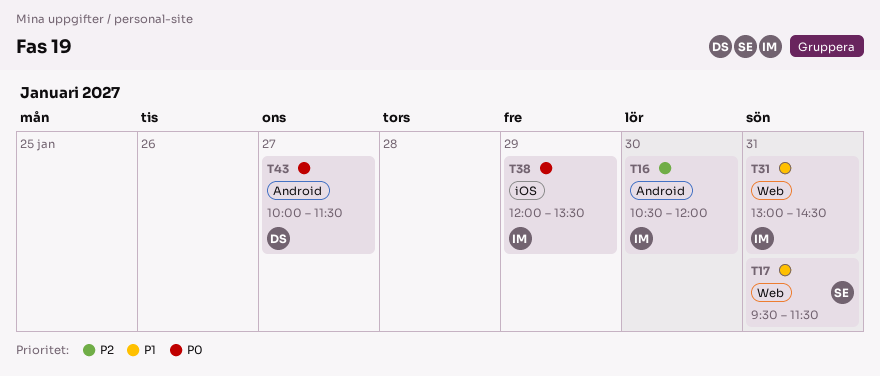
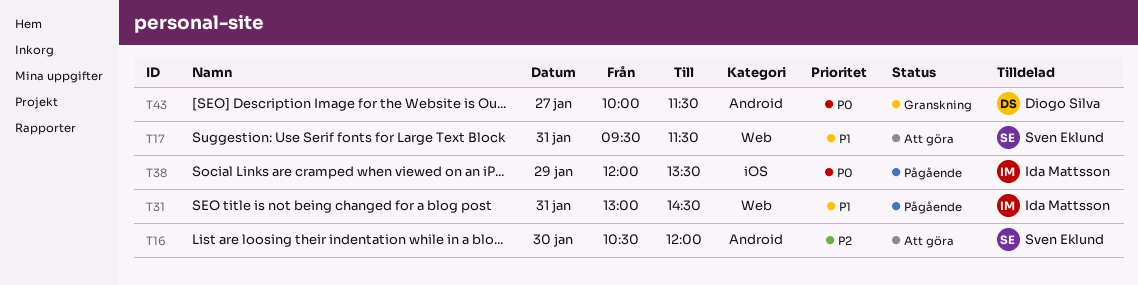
T16, owner: Ida Mattsson -> Sven Eklund

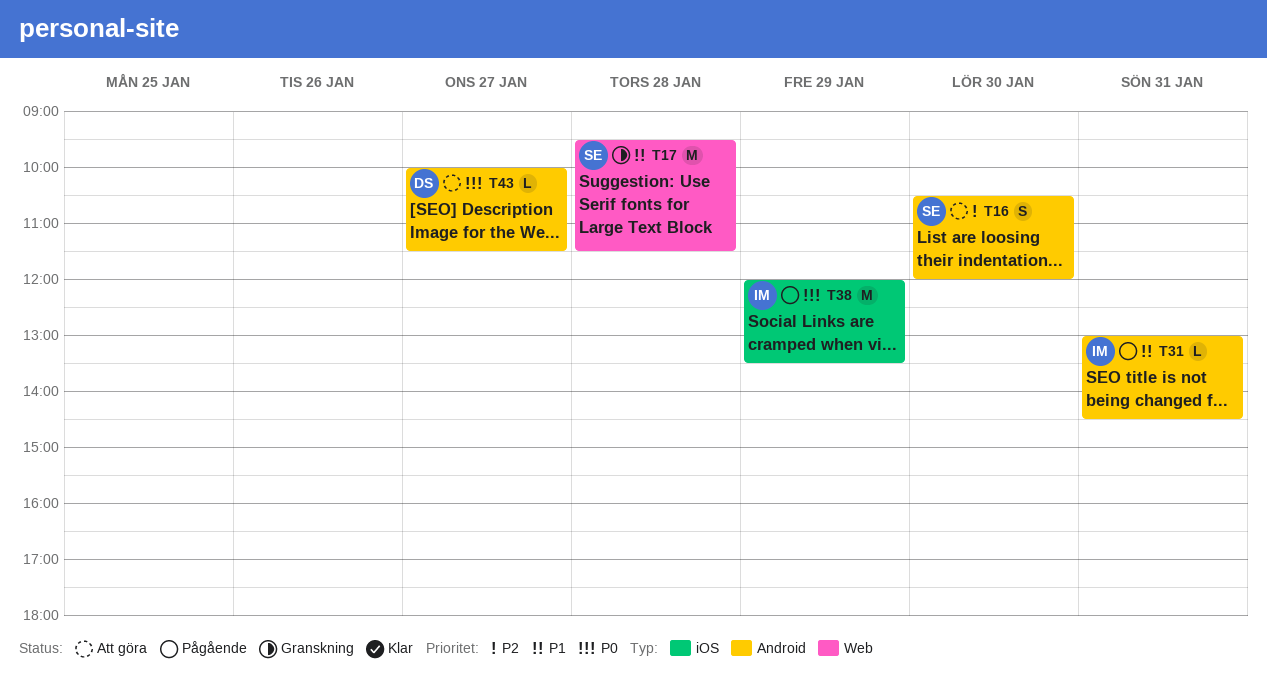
T17, status: Att göra -> Granskning
T17, day: Jan 31 -> Jan 28
T31, label: Web -> Android
T43, status: Granskning -> Att göra

